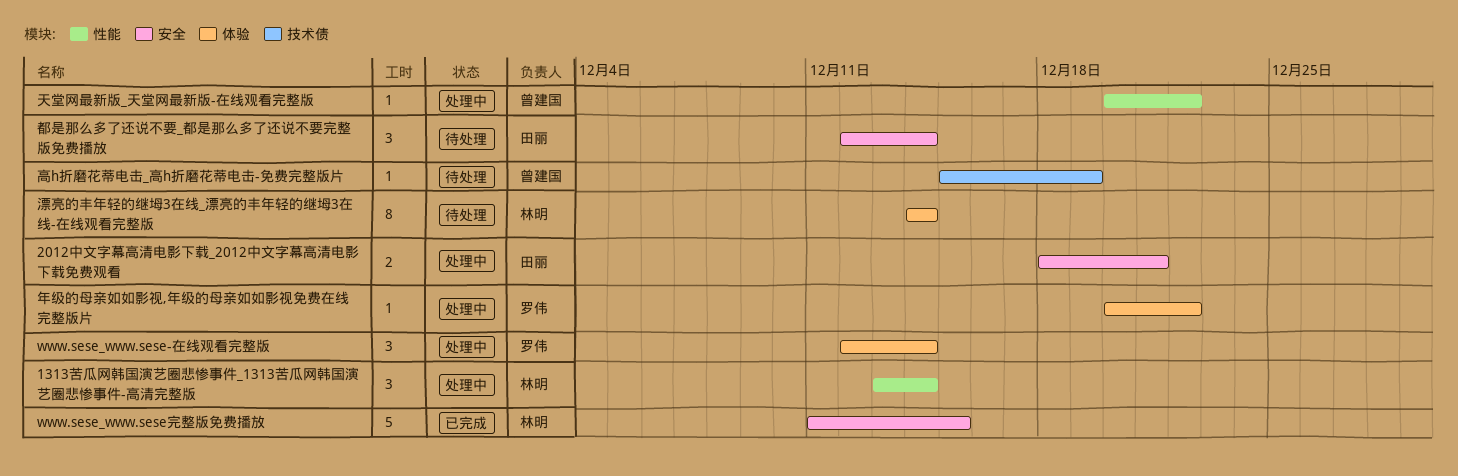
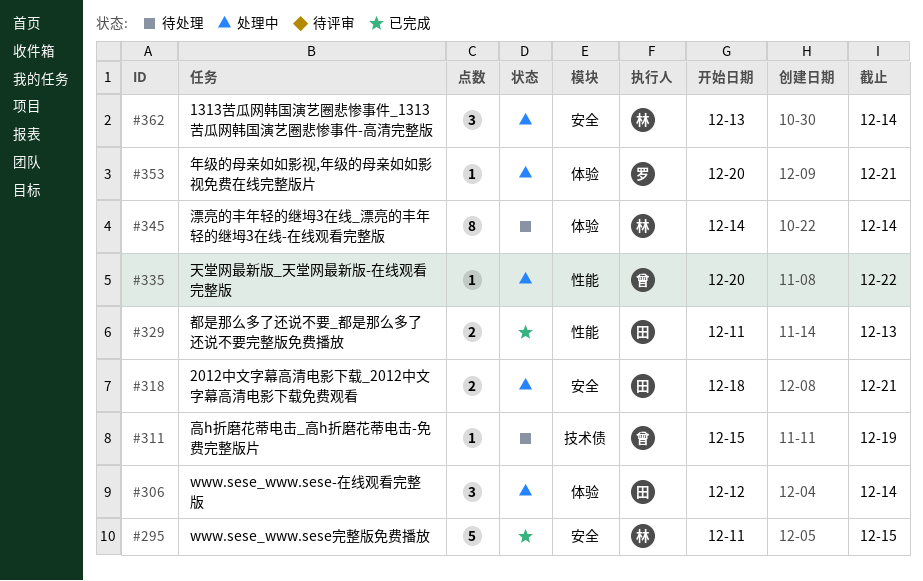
1313苦瓜网韩国演艺圈悲惨事件_1313苦瓜网韩国演艺圈悲惨事件-高清完整版, label: 性能 -> 安全
www.sese_www.sese-在线观看完整版, owner: 罗伟 -> 田丽
年级的母亲如如影视,年级的母亲如如影视免费在线完整版片, due: Dec 22 -> Dec 21
都是那么多了还说不要_都是那么多了还说不要完整版免费播放, status: 待处理 -> 已完成
都是那么多了还说不要_都是那么多了还说不要完整版免费播放, label: 安全 -> 性能
都是那么多了还说不要_都是那么多了还说不要完整版免费播放, estimate: 3 -> 2
都是那么多了还说不要_都是那么多了还说不要完整版免费播放, start: Dec 12 -> Dec 11
都是那么多了还说不要_都是那么多了还说不要完整版免费播放, due: Dec 14 -> Dec 13

